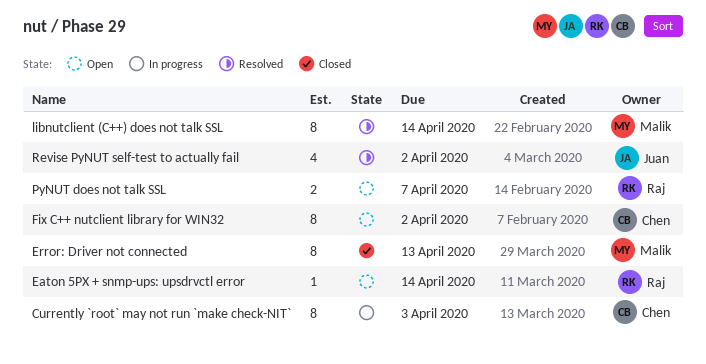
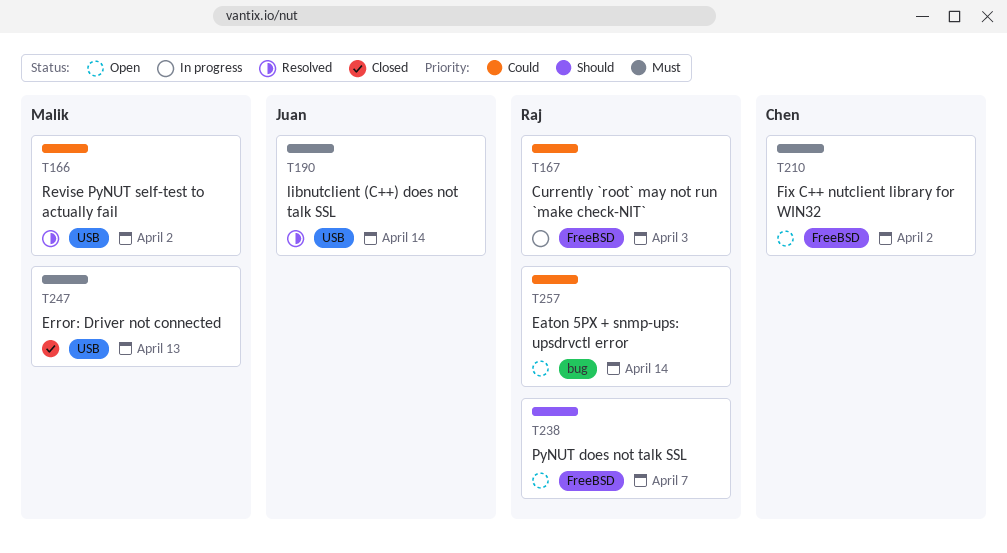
Currently `root` may not run `make check-NIT`, owner: Chen -> Raj
libnutclient (C++) does not talk SSL, owner: Malik -> Juan
Revise PyNUT self-test to actually fail, owner: Juan -> Malik

